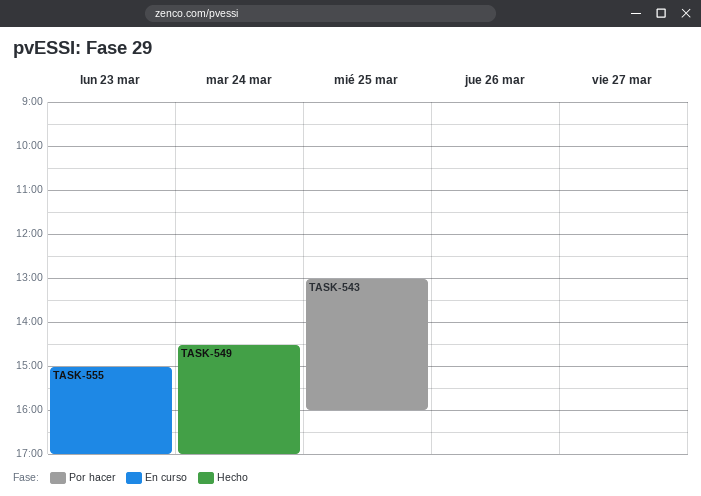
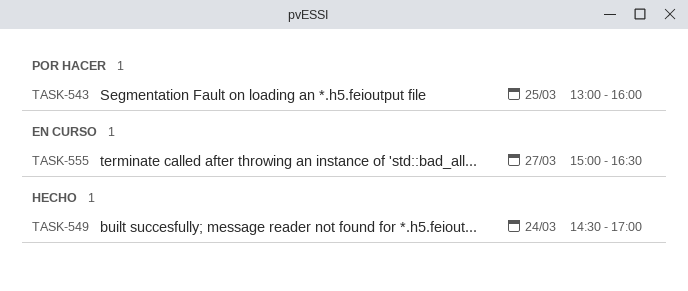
TASK-555, day: Mar 23 -> Mar 27
TASK-555, ends: 17:00 -> 16:30

